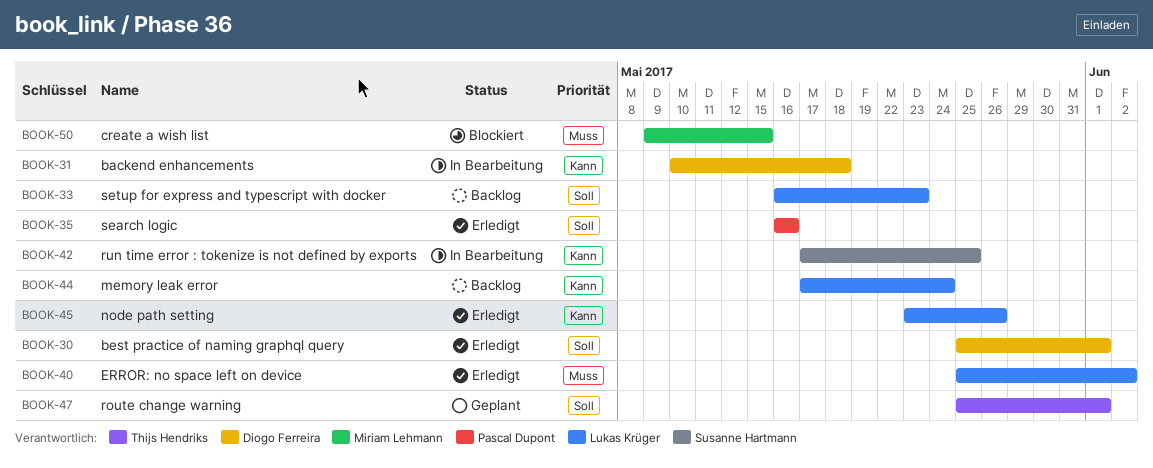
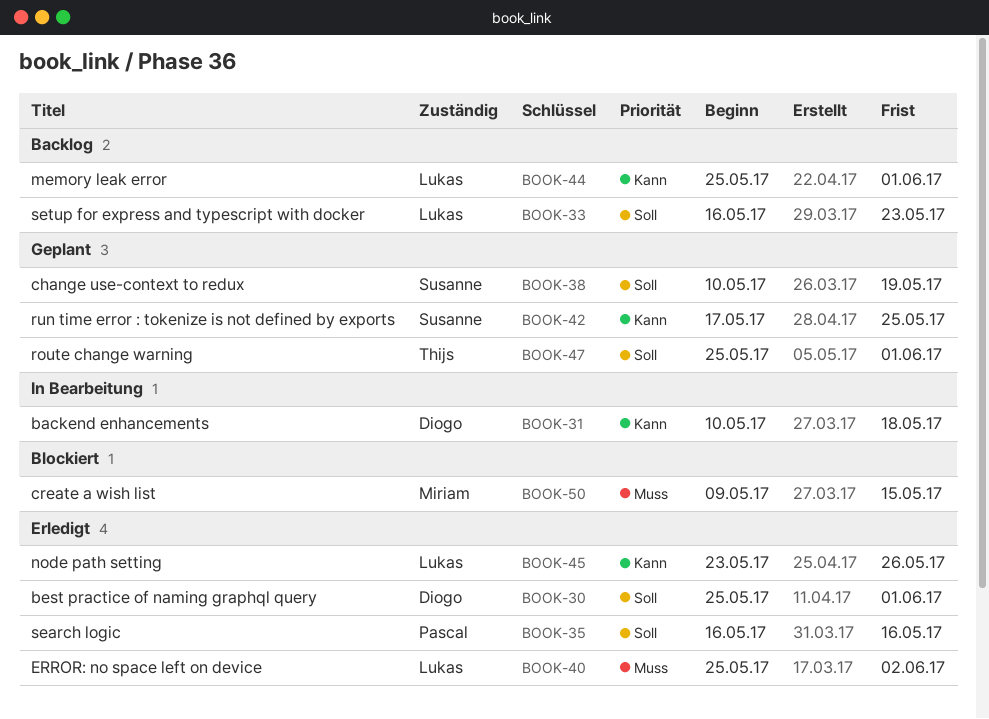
BOOK-38: none -> present
BOOK-42, status: In Bearbeitung -> Geplant
BOOK-44, start: May 17 -> May 25
BOOK-44, due: May 24 -> Jun 1

